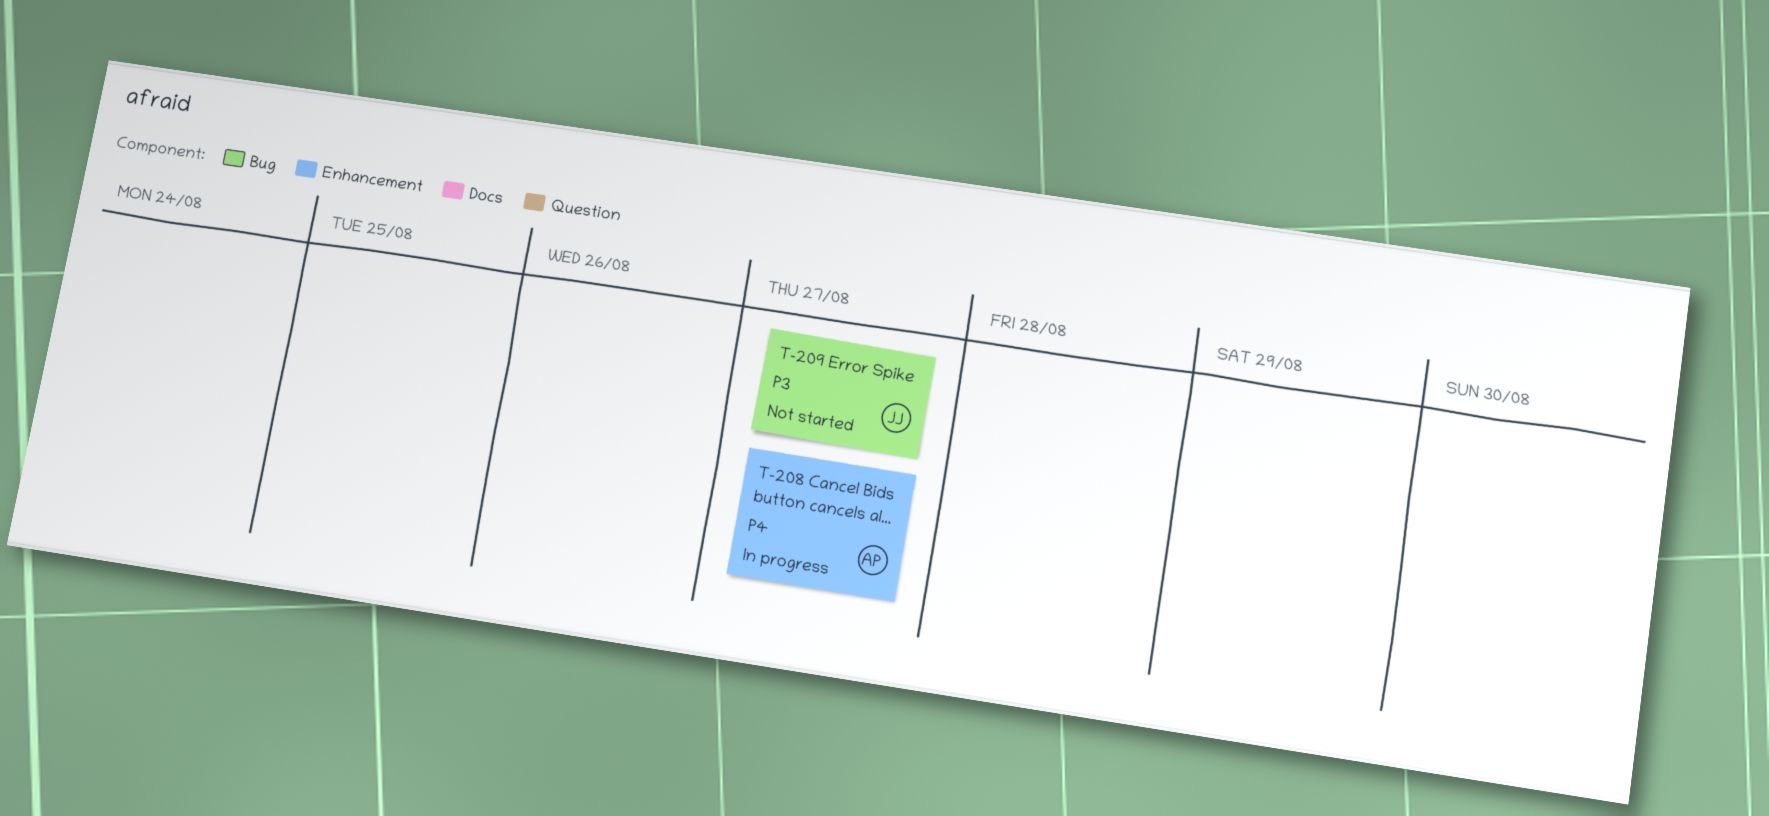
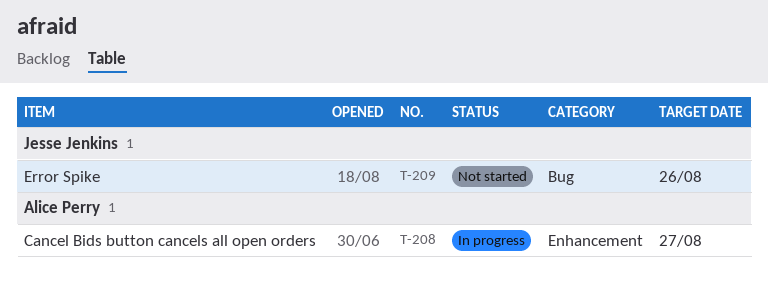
T-209, due: Aug 27 -> Aug 26

